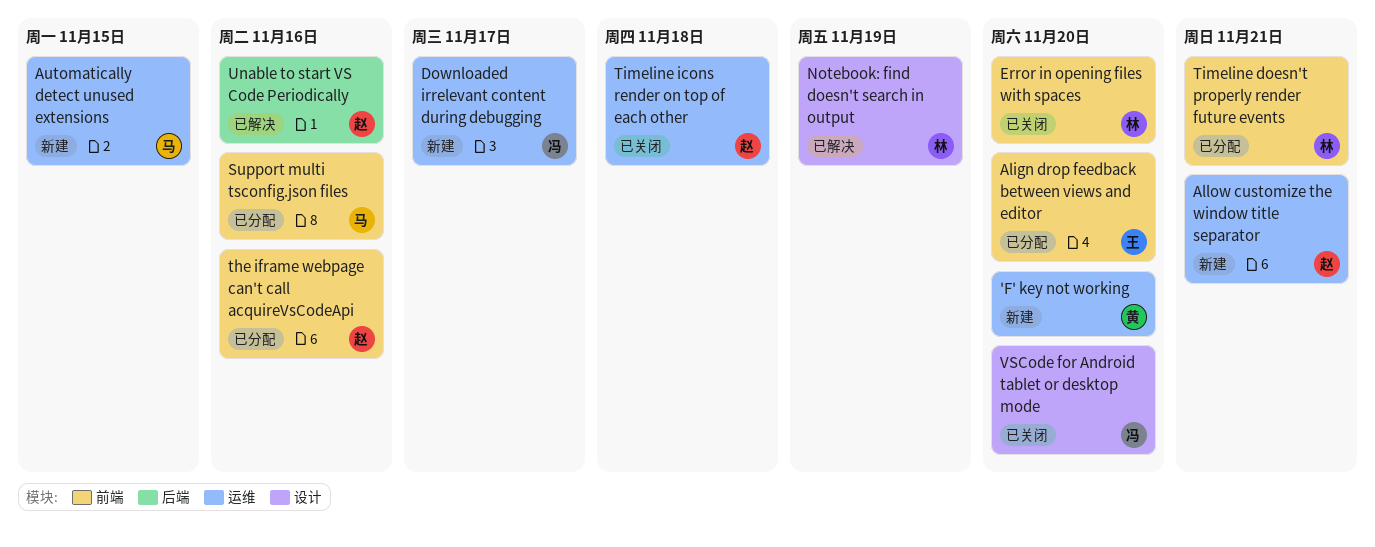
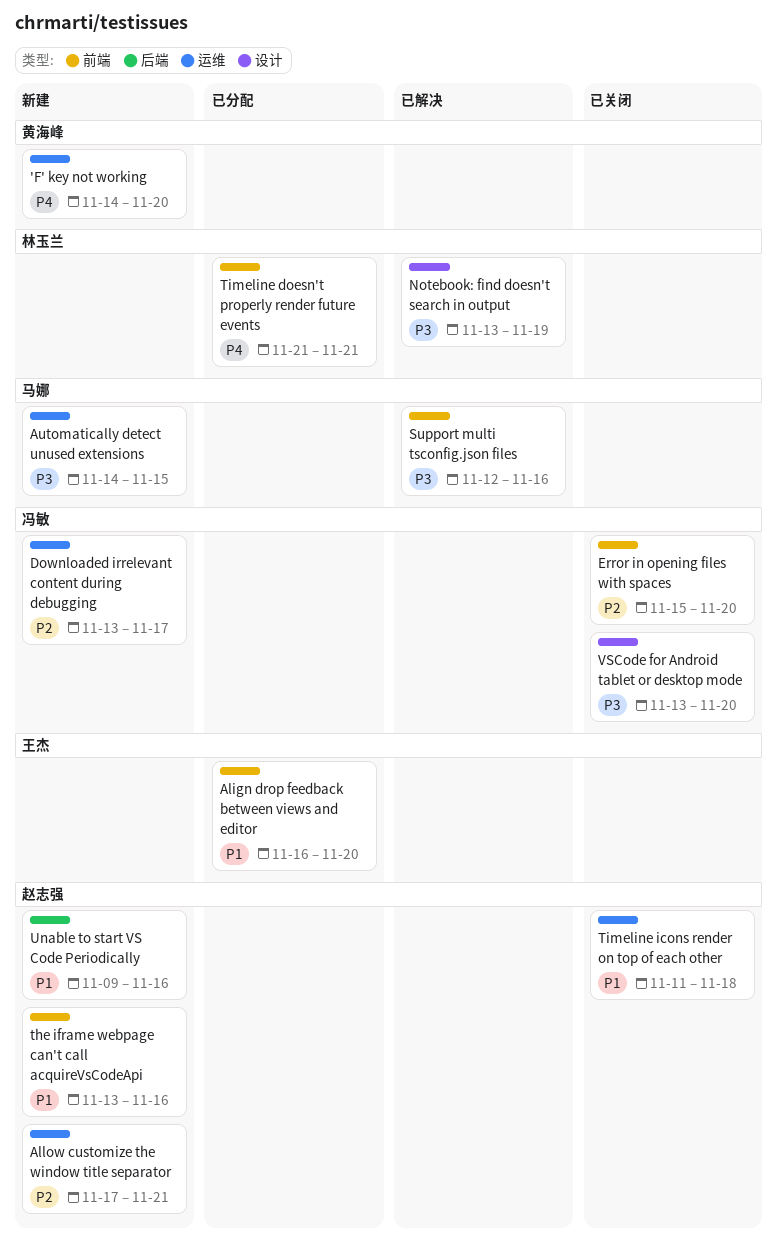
Error in opening files with spaces, owner: 林玉兰 -> 冯敏
Support multi tsconfig.json files, status: 已分配 -> 已解决
the iframe webpage can't call acquireVsCodeApi, status: 已分配 -> 新建
Unable to start VS Code Periodically, status: 已解决 -> 新建

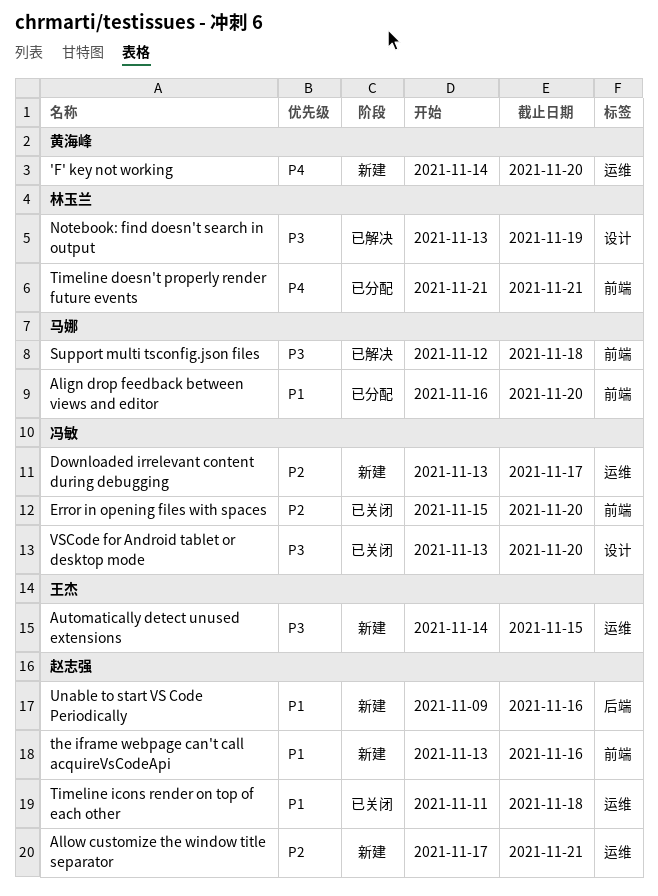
Align drop feedback between views and editor, owner: 王杰 -> 马娜
Automatically detect unused extensions, owner: 马娜 -> 王杰
Support multi tsconfig.json files, due: Nov 16 -> Nov 18

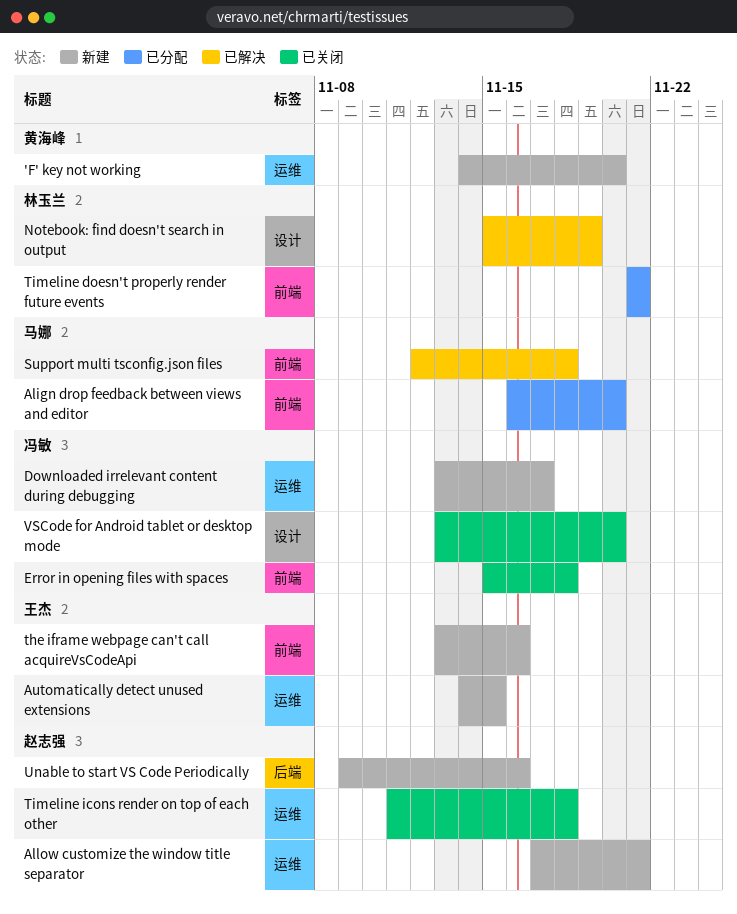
Error in opening files with spaces, due: Nov 20 -> Nov 18
Notebook: find doesn't search in output, start: Nov 13 -> Nov 15
the iframe webpage can't call acquireVsCodeApi, owner: 赵志强 -> 王杰

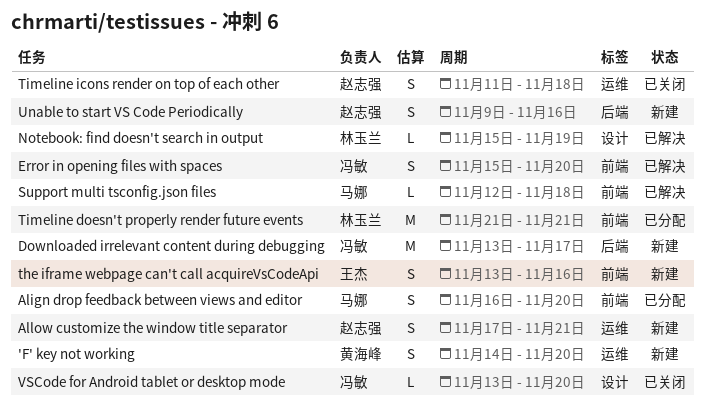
Automatically detect unused extensions: present -> none
Downloaded irrelevant content during debugging, label: 运维 -> 后端
Error in opening files with spaces, status: 已关闭 -> 已解决
Error in opening files with spaces, due: Nov 18 -> Nov 20

